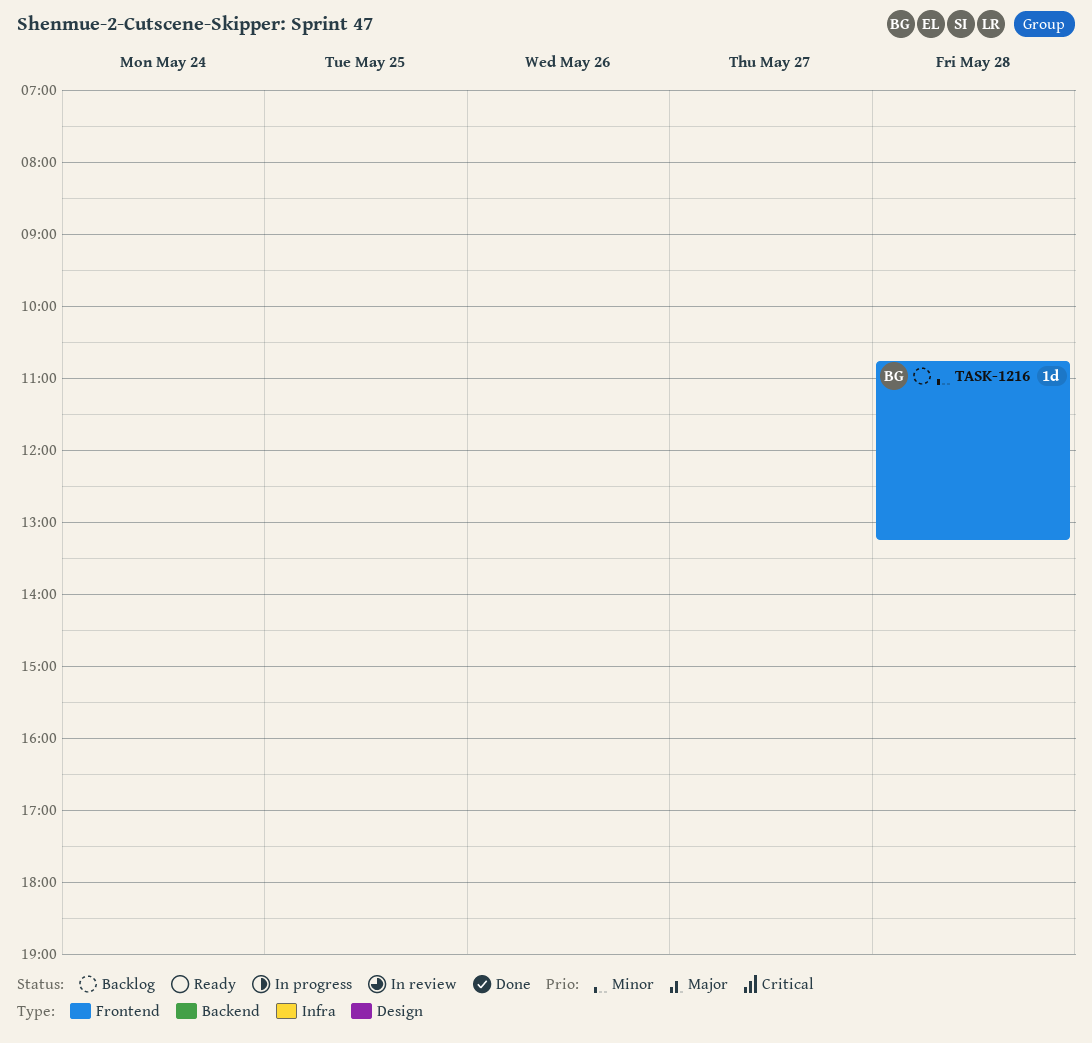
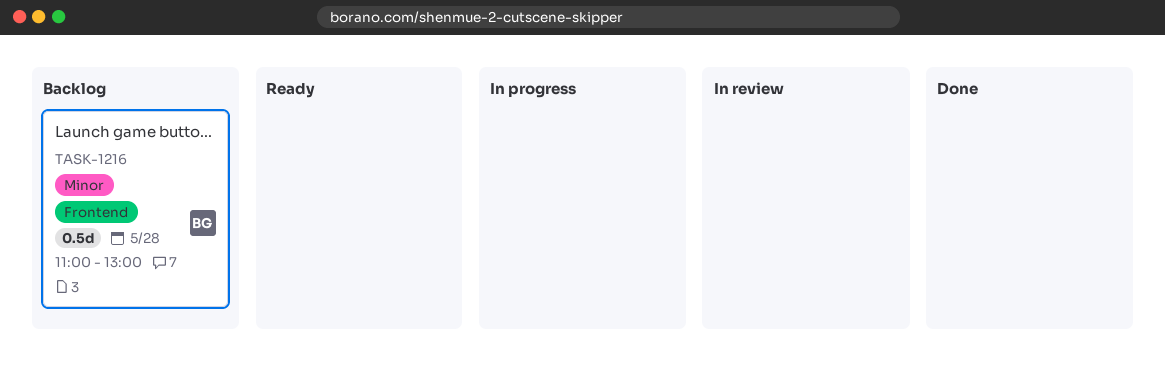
TASK-1216, estimate: 1d -> 0.5d
TASK-1216, begins: 10:45 -> 11:00
TASK-1216, ends: 13:15 -> 13:00

